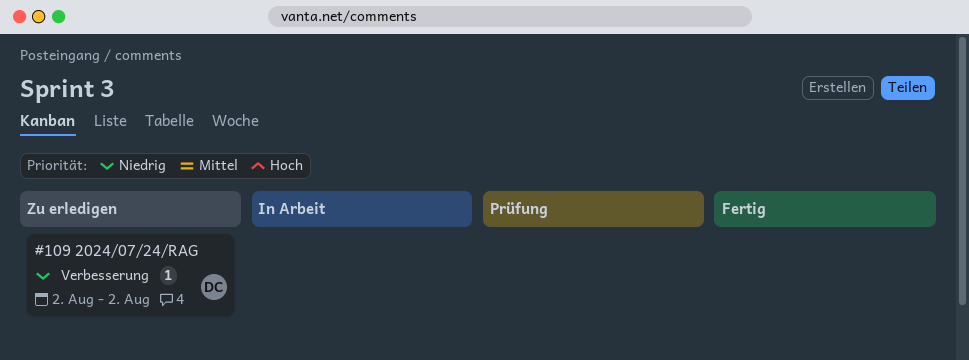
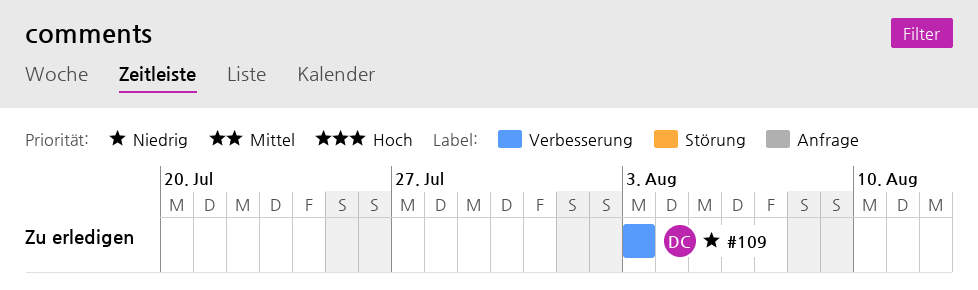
#109, start: Aug 2 -> Aug 3
#109, due: Aug 2 -> Aug 3

